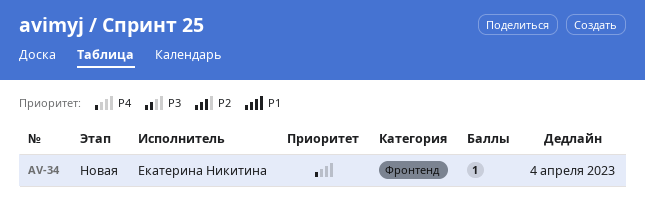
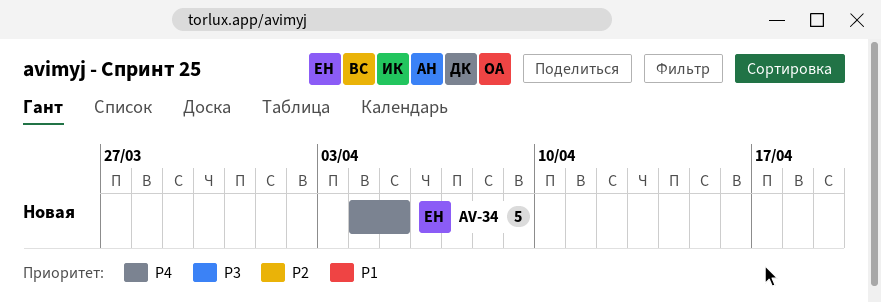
AV-34, estimate: 1 -> 5
AV-34, due: Apr 4 -> Apr 5

